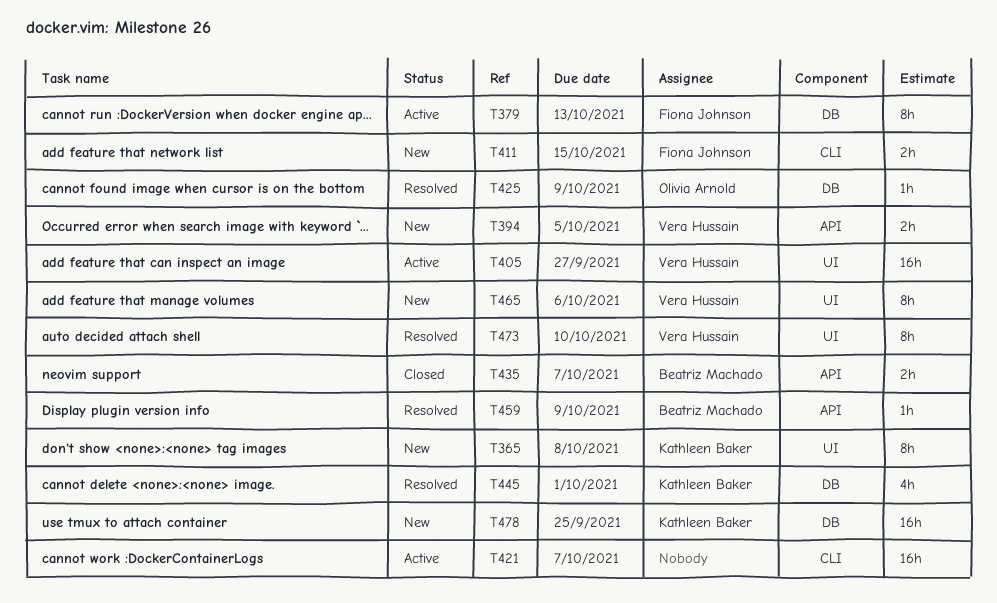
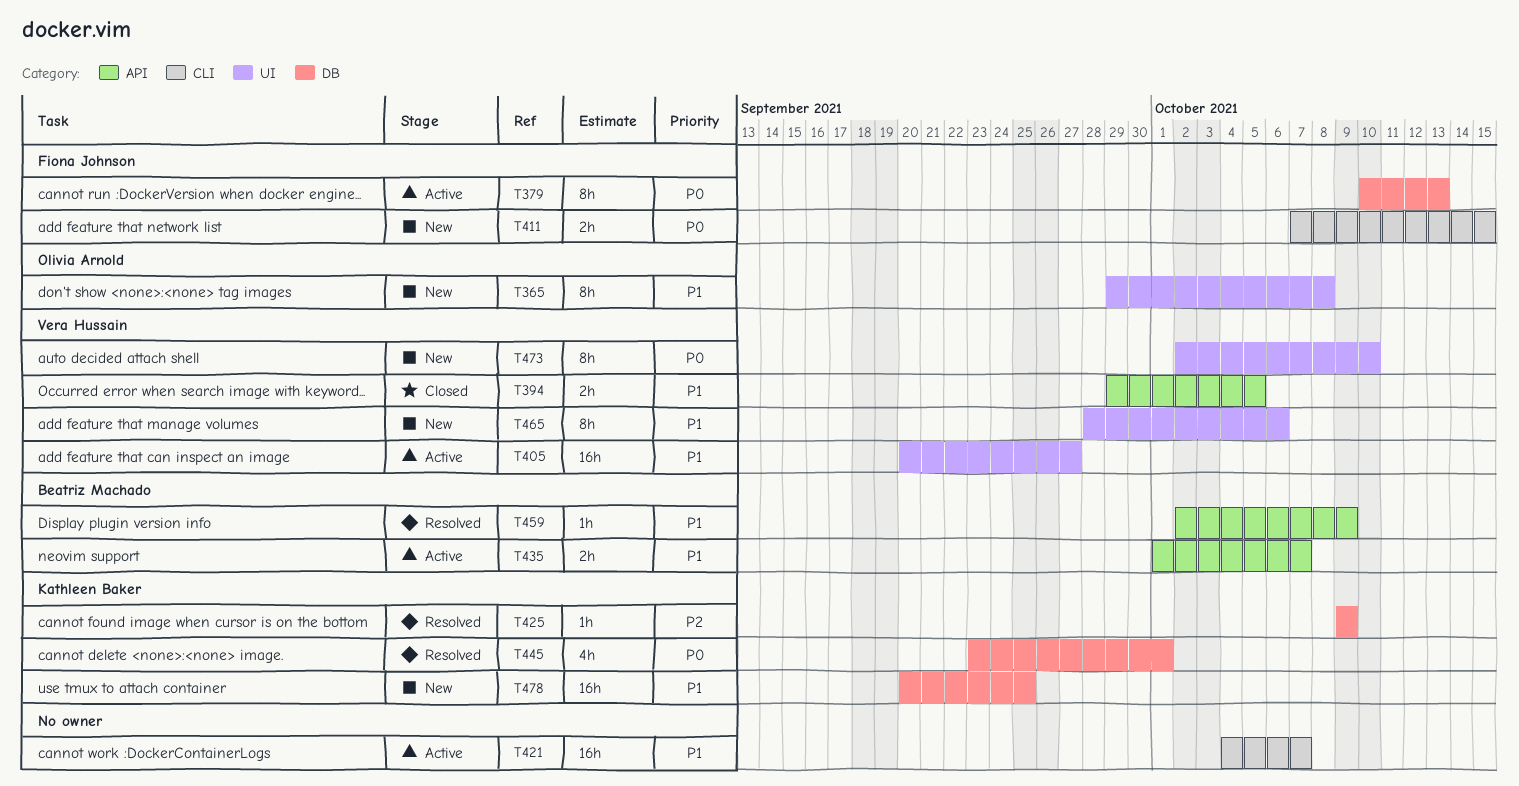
T365, owner: Kathleen Baker -> Olivia Arnold
T394, status: New -> Closed
T425, owner: Olivia Arnold -> Kathleen Baker
T435, status: Closed -> Active
T473, status: Resolved -> New

